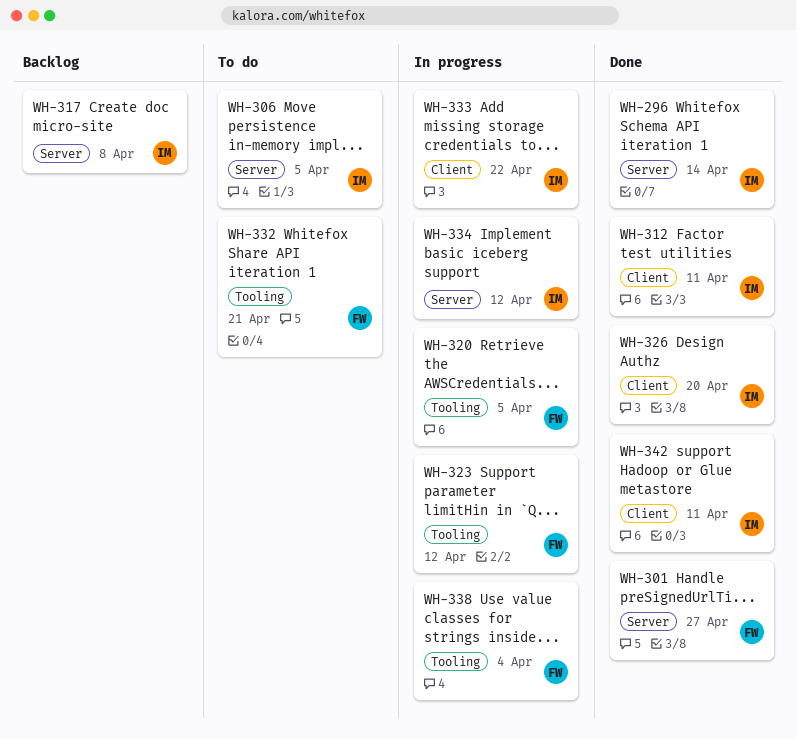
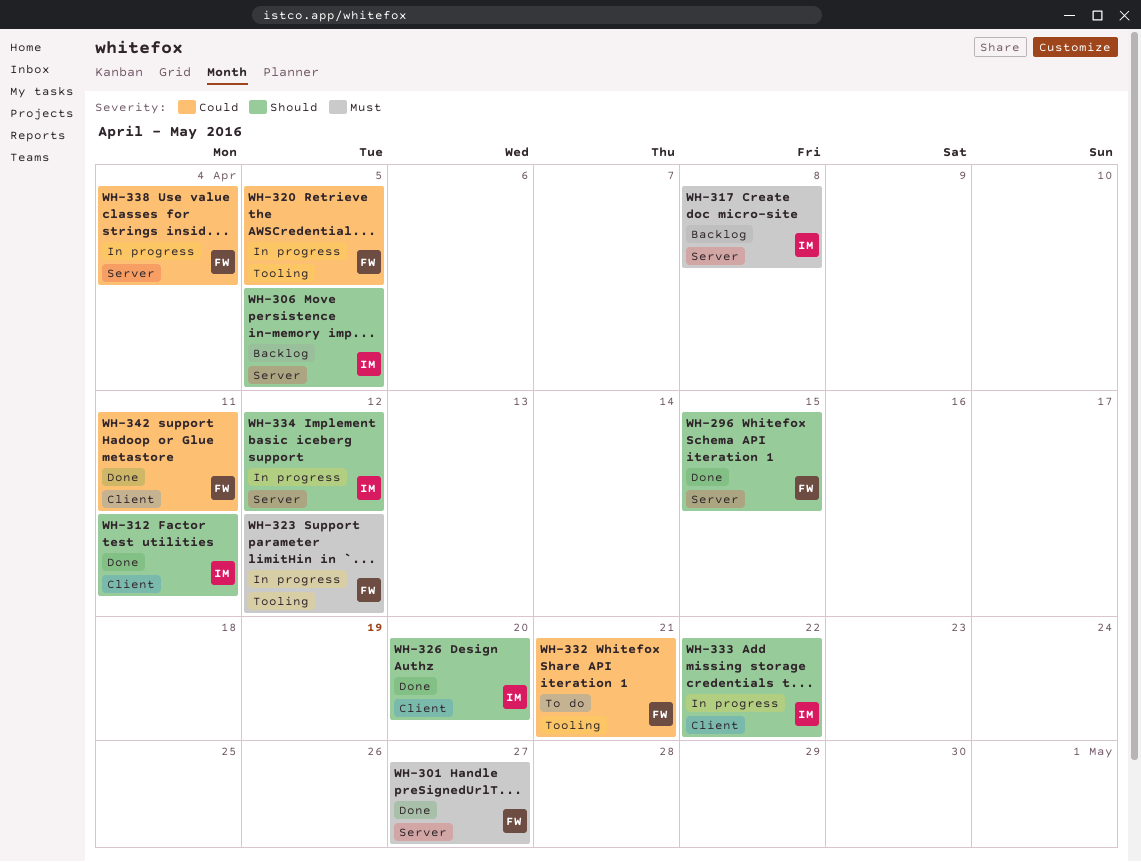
WH-296, owner: IM -> FW
WH-296, due: Apr 14 -> Apr 15
WH-306, status: To do -> Backlog
WH-338, label: Tooling -> Server
WH-342, owner: IM -> FW

